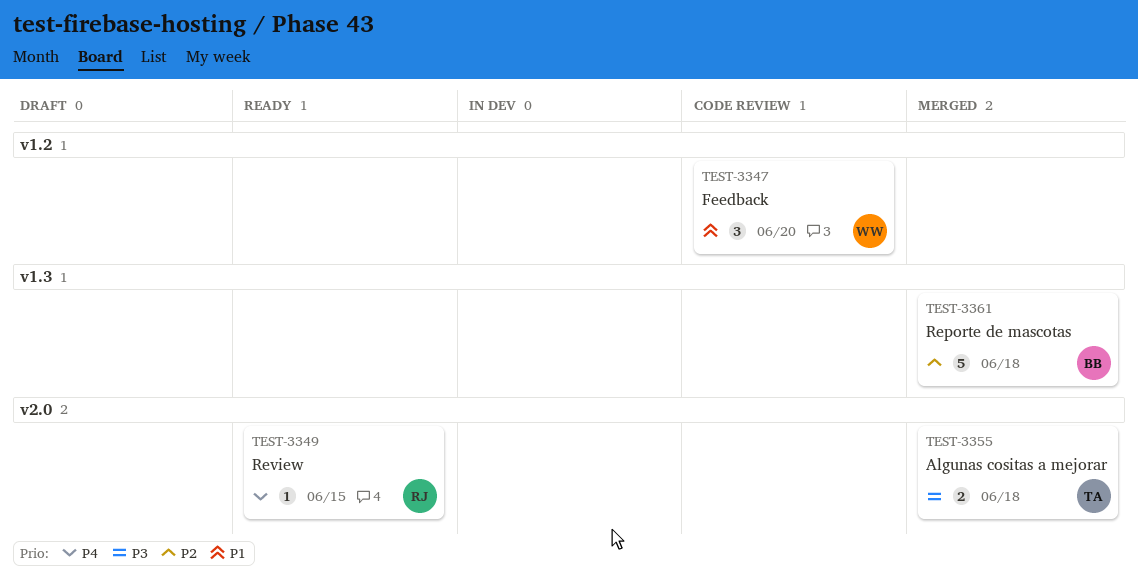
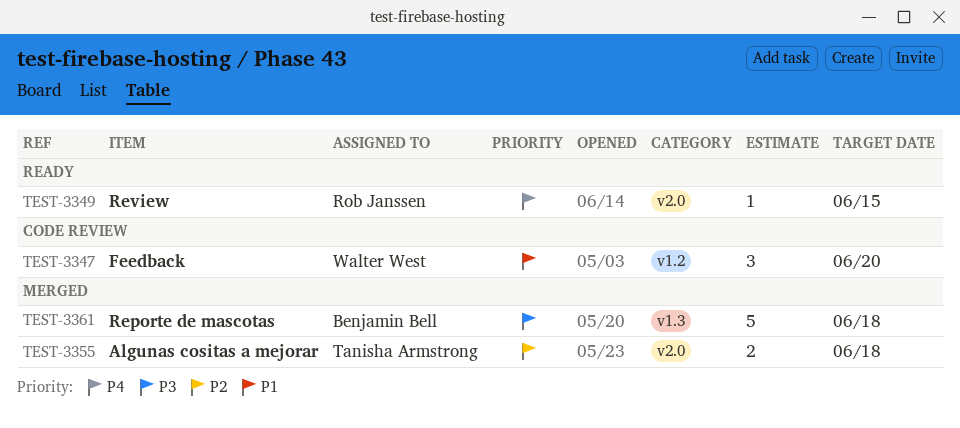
TEST-3355, priority: P3 -> P2
TEST-3361, priority: P2 -> P3

